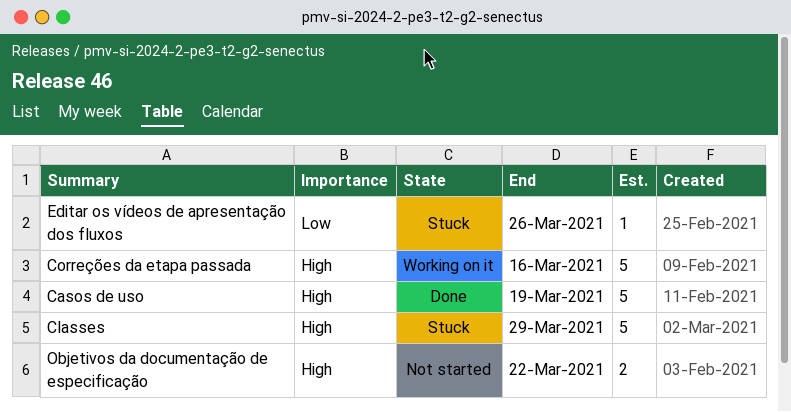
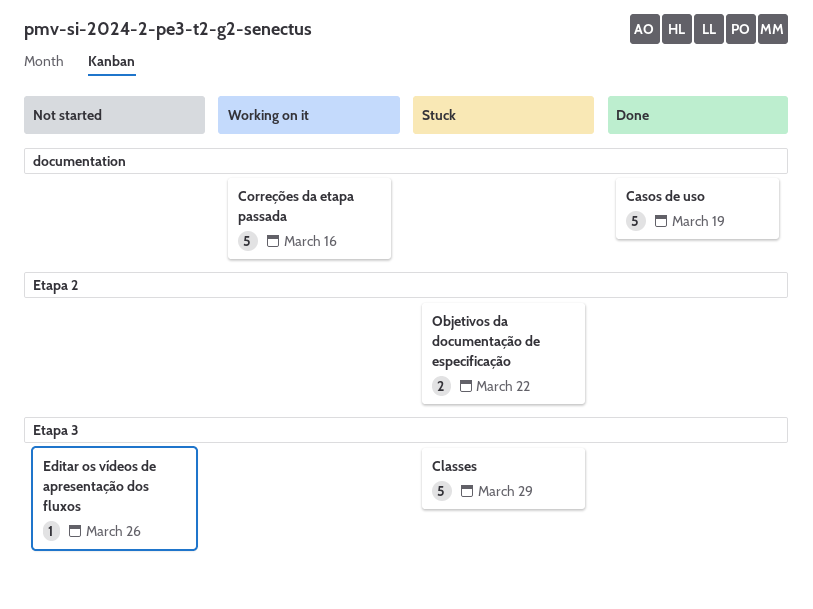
Editar os vídeos de apresentação dos fluxos, status: Stuck -> Not started
Objetivos da documentação de especificação, status: Not started -> Stuck

